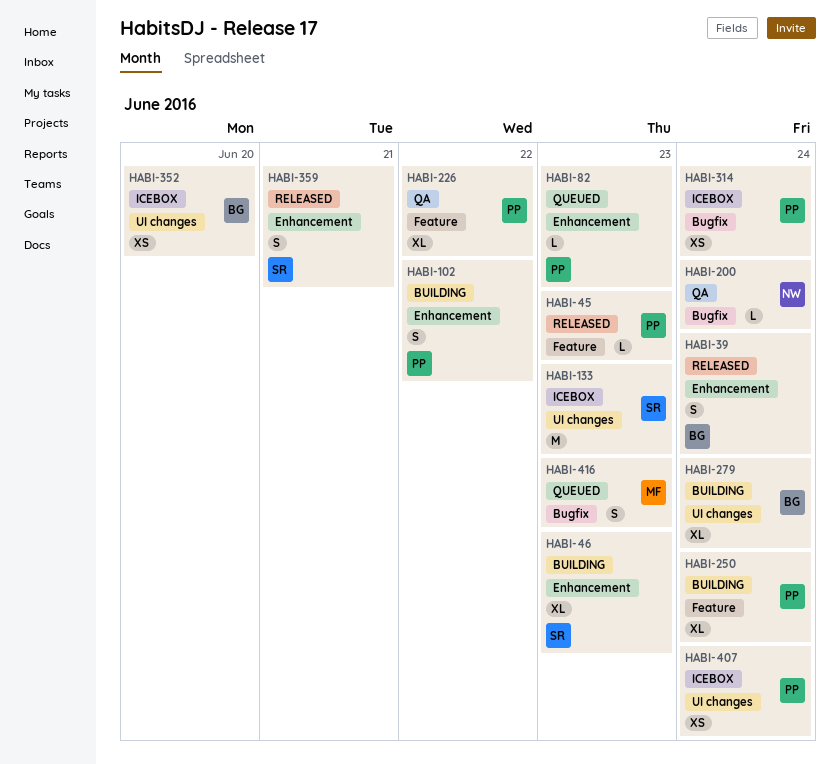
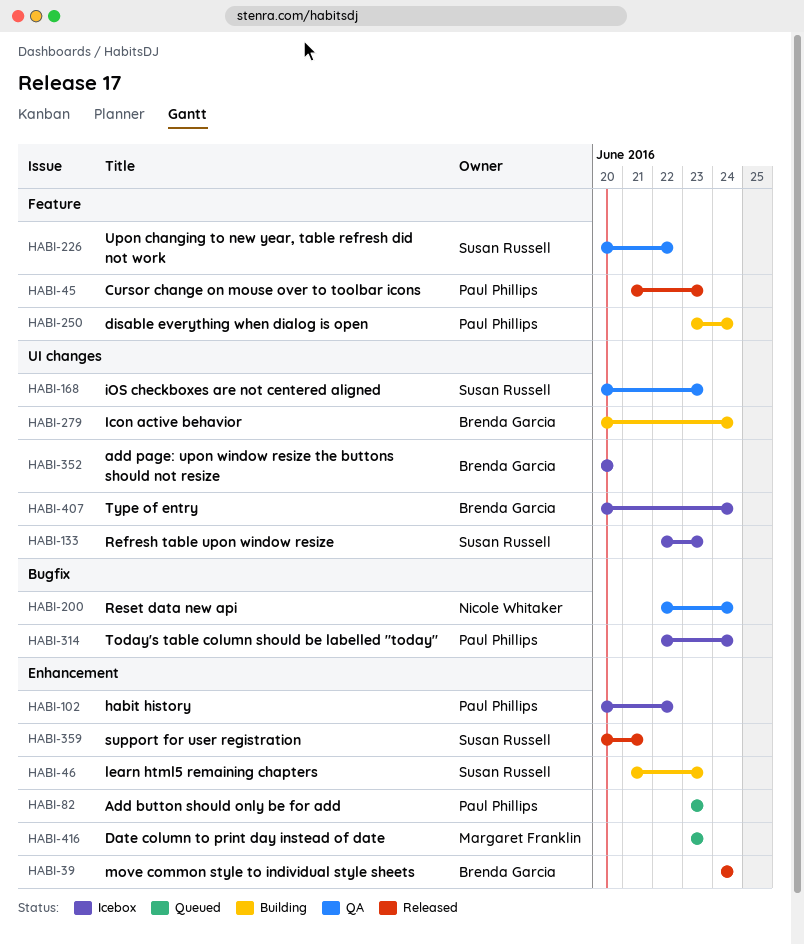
HABI-102, status: Building -> Icebox
HABI-168: none -> present
HABI-226, owner: Paul Phillips -> Susan Russell
HABI-407, owner: Paul Phillips -> Brenda Garcia
HABI-416, label: Bugfix -> Enhancement

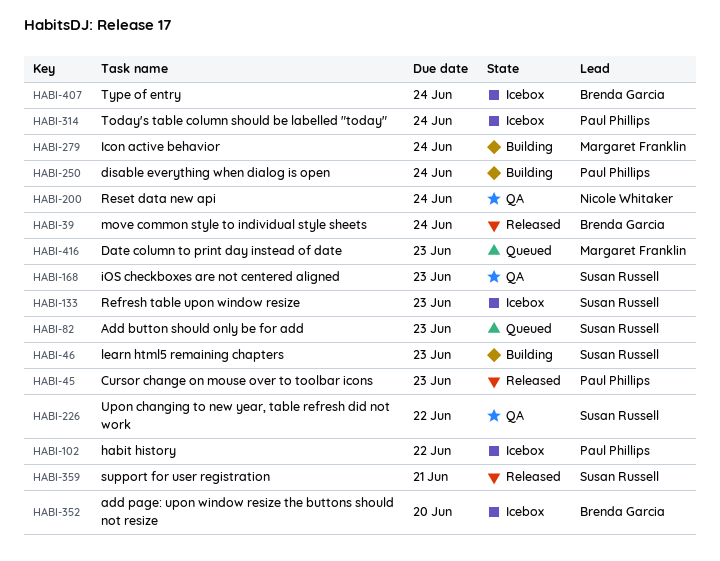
HABI-82, owner: Paul Phillips -> Susan Russell
HABI-279, owner: Brenda Garcia -> Margaret Franklin

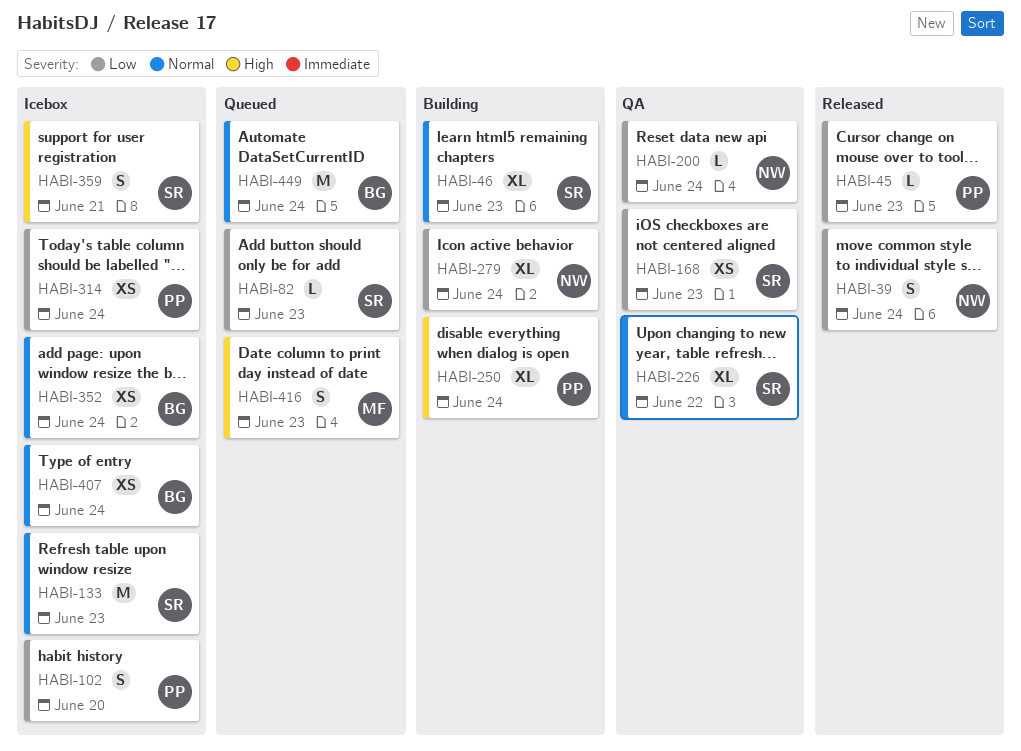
HABI-39, owner: Brenda Garcia -> Nicole Whitaker
HABI-102, due: Jun 22 -> Jun 20
HABI-279, owner: Margaret Franklin -> Nicole Whitaker
HABI-352, due: Jun 20 -> Jun 24
HABI-359, status: Released -> Icebox
HABI-449: none -> present

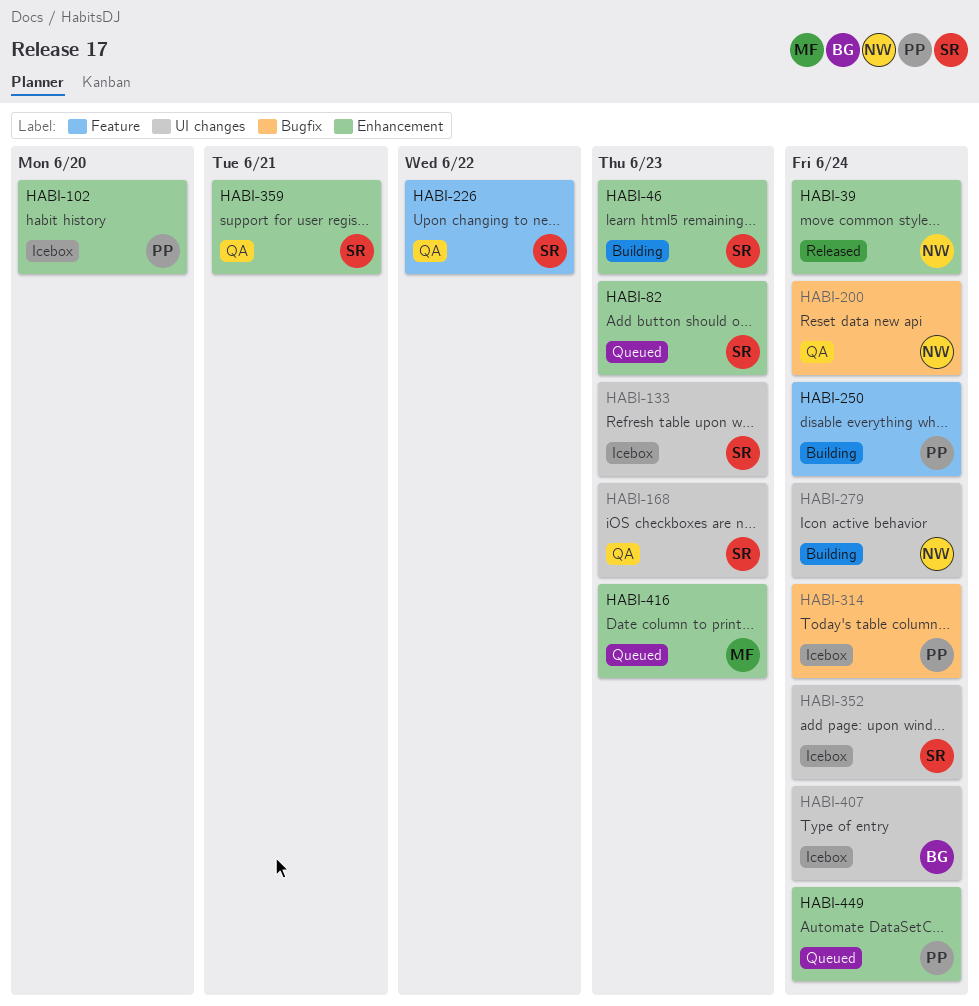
HABI-45: present -> none
HABI-352, owner: BG -> SR
HABI-359, status: Icebox -> QA
HABI-449, owner: BG -> PP

